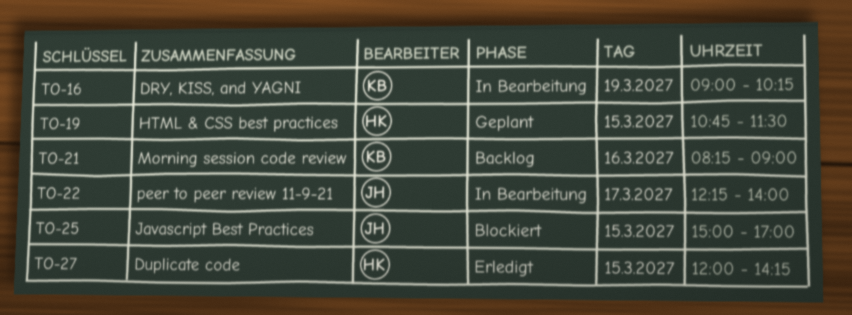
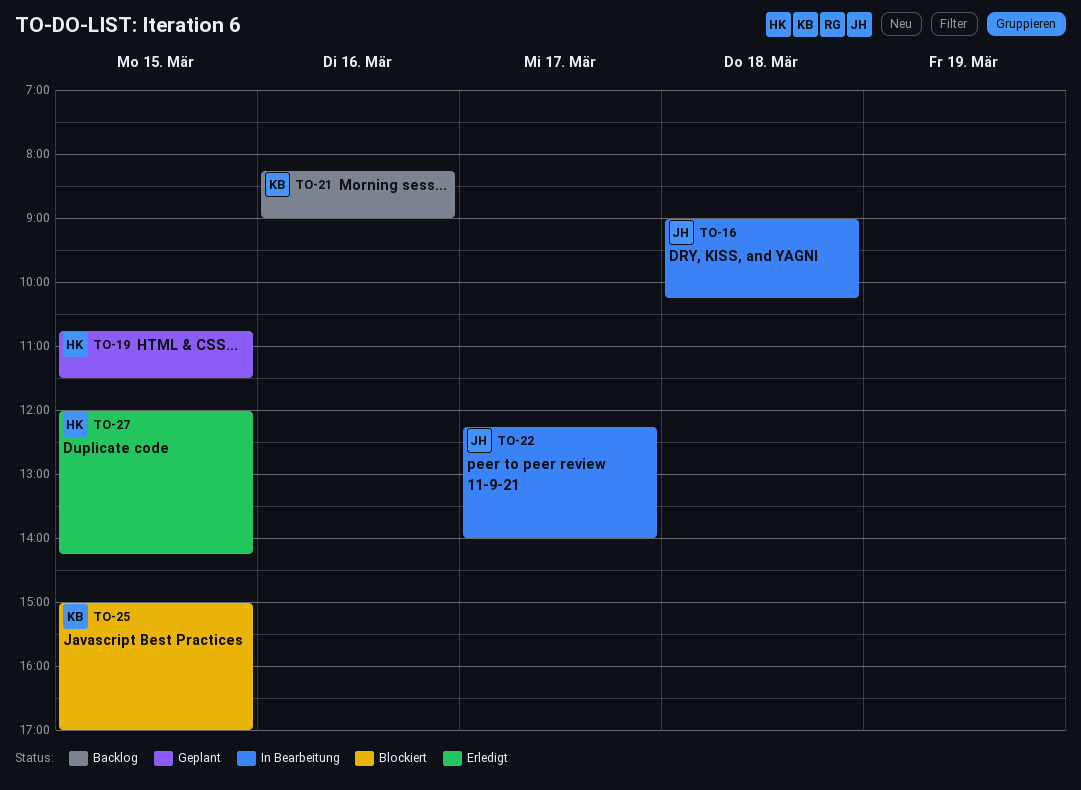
TO-16, owner: KB -> JH
TO-16, day: Mar 19 -> Mar 18
TO-25, owner: JH -> KB

